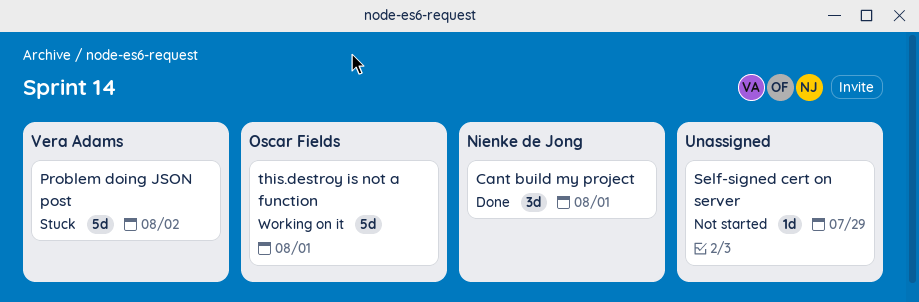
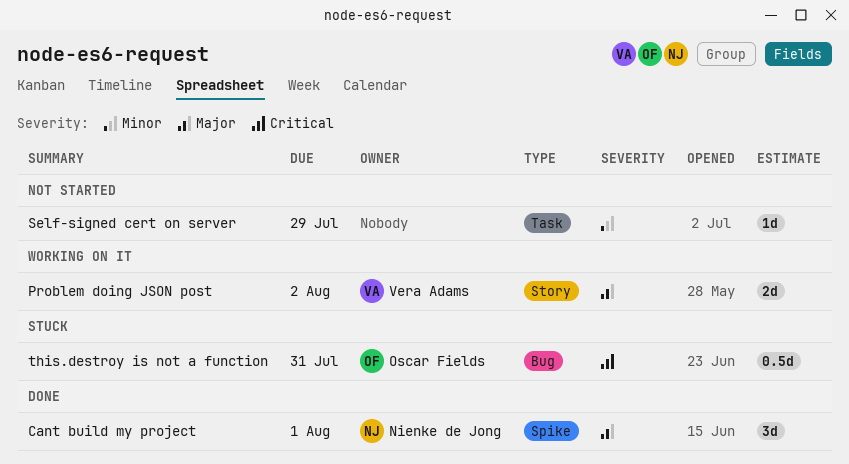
Problem doing JSON post, status: Stuck -> Working on it
Problem doing JSON post, estimate: 5d -> 2d
this.destroy is not a function, status: Working on it -> Stuck
this.destroy is not a function, estimate: 5d -> 0.5d
this.destroy is not a function, due: Aug 1 -> Jul 31

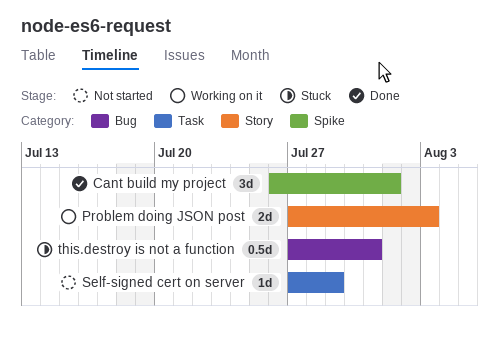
Problem doing JSON post, due: Aug 2 -> Aug 3

